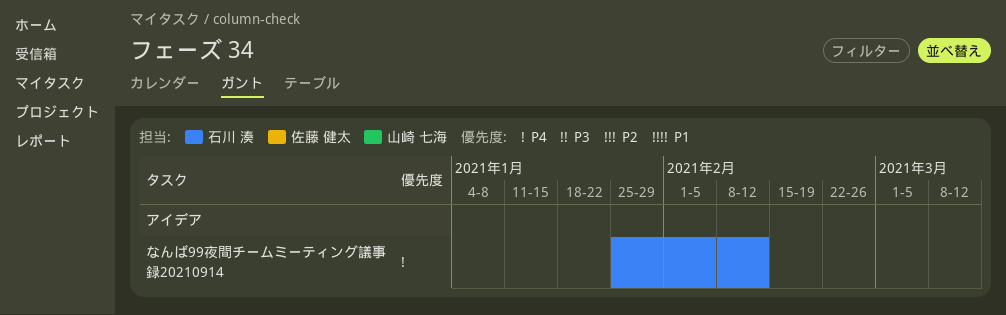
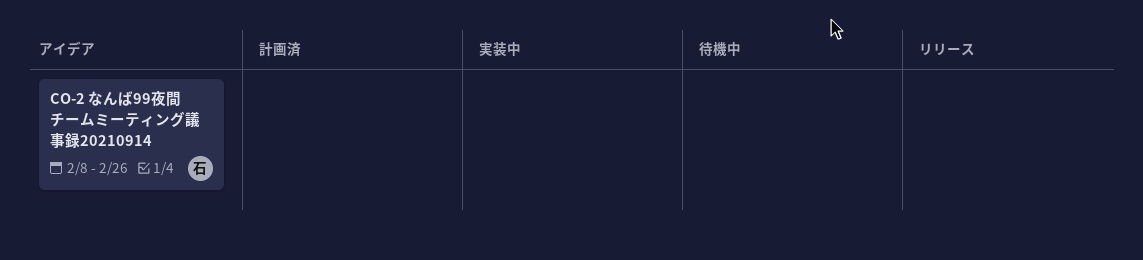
なんば99夜間チームミーティング議事録20210914, start: Jan 25 -> Feb 8
なんば99夜間チームミーティング議事録20210914, due: Feb 12 -> Feb 26

